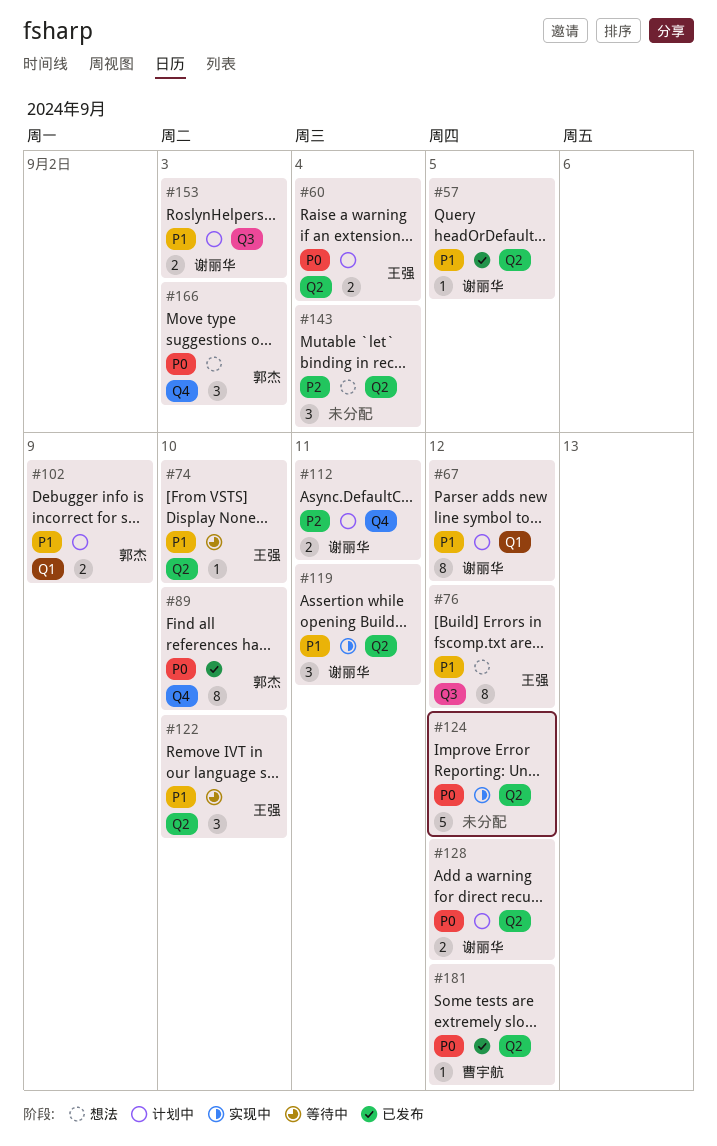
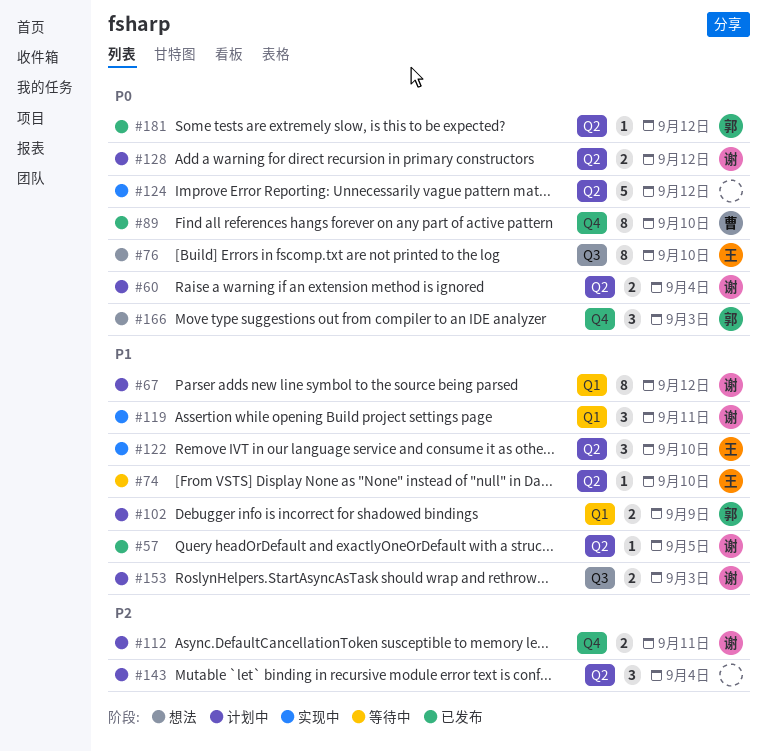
#60, owner: 王强 -> 谢丽华
#76, priority: P1 -> P0
#76, due: Sep 12 -> Sep 10
#89, owner: 郭杰 -> 曹宇航
#119, label: Q2 -> Q1
#122, status: 等待中 -> 实现中
#143, status: 想法 -> 计划中
#181, owner: 曹宇航 -> 郭杰

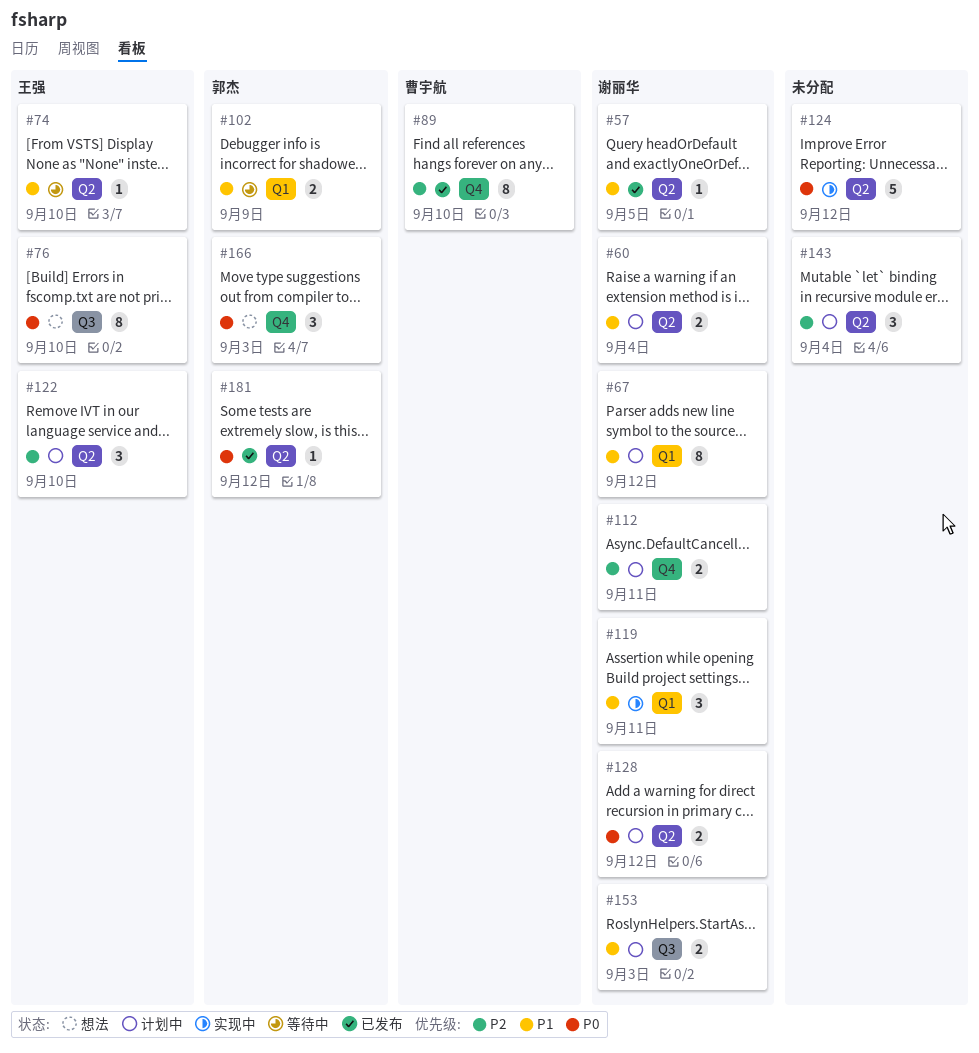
#60, priority: P0 -> P1
#89, priority: P0 -> P2
#102, status: 计划中 -> 等待中
#122, status: 实现中 -> 计划中
#122, priority: P1 -> P2

